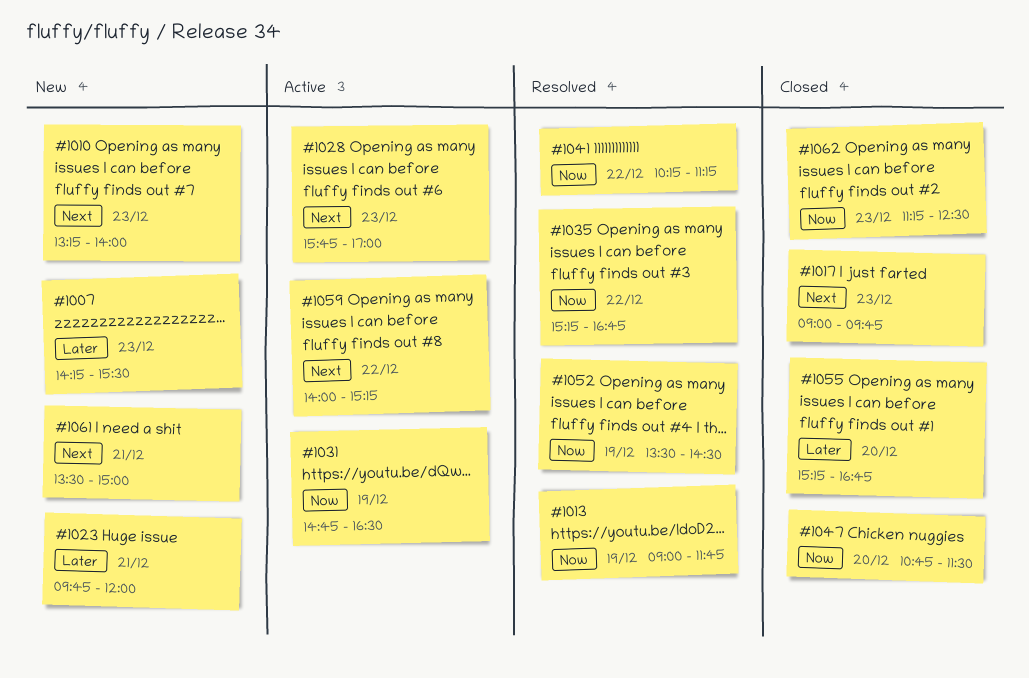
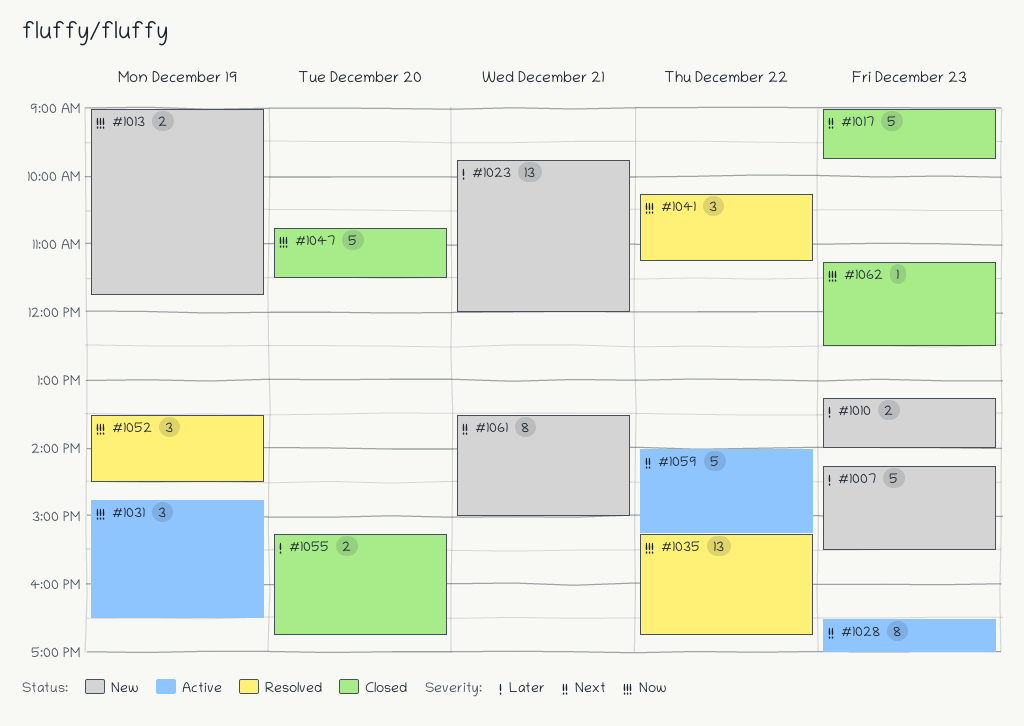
#1010, priority: Next -> Later
#1013, status: Resolved -> New
#1028, begins: 15:45 -> 16:30

